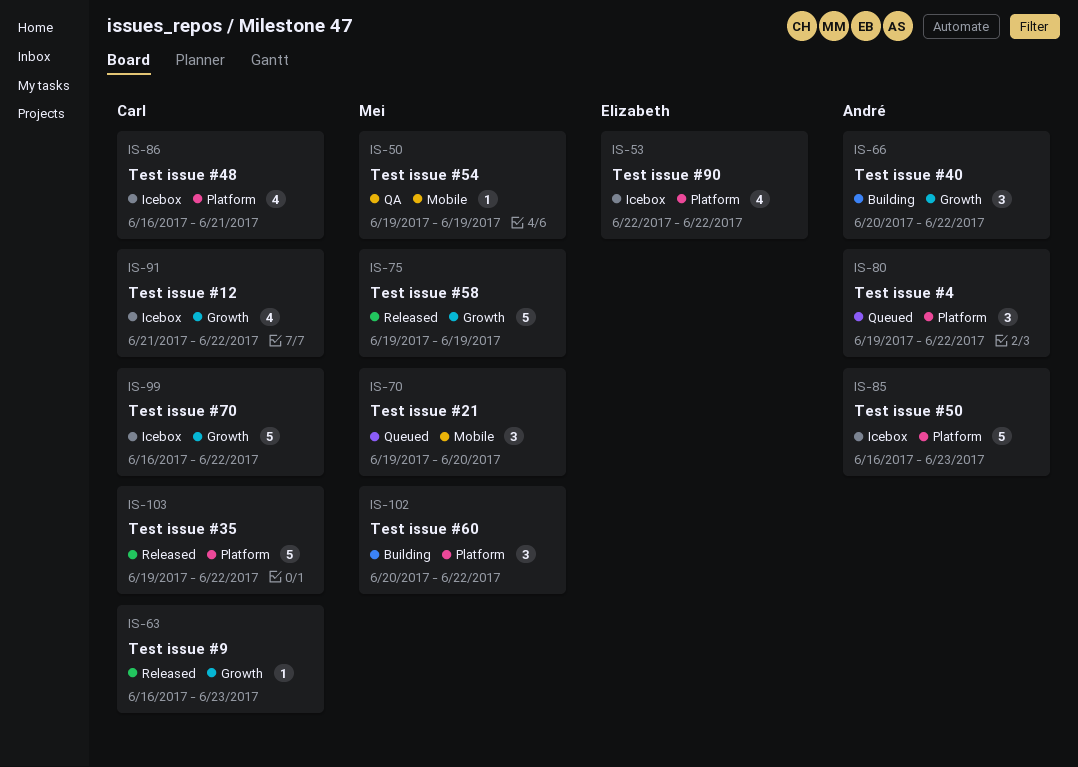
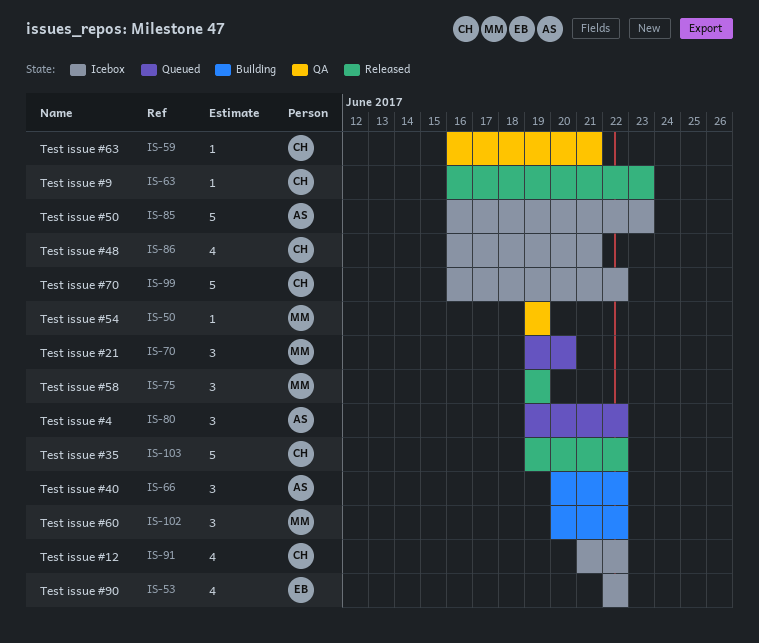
IS-59: none -> present
IS-75, estimate: 5 -> 3

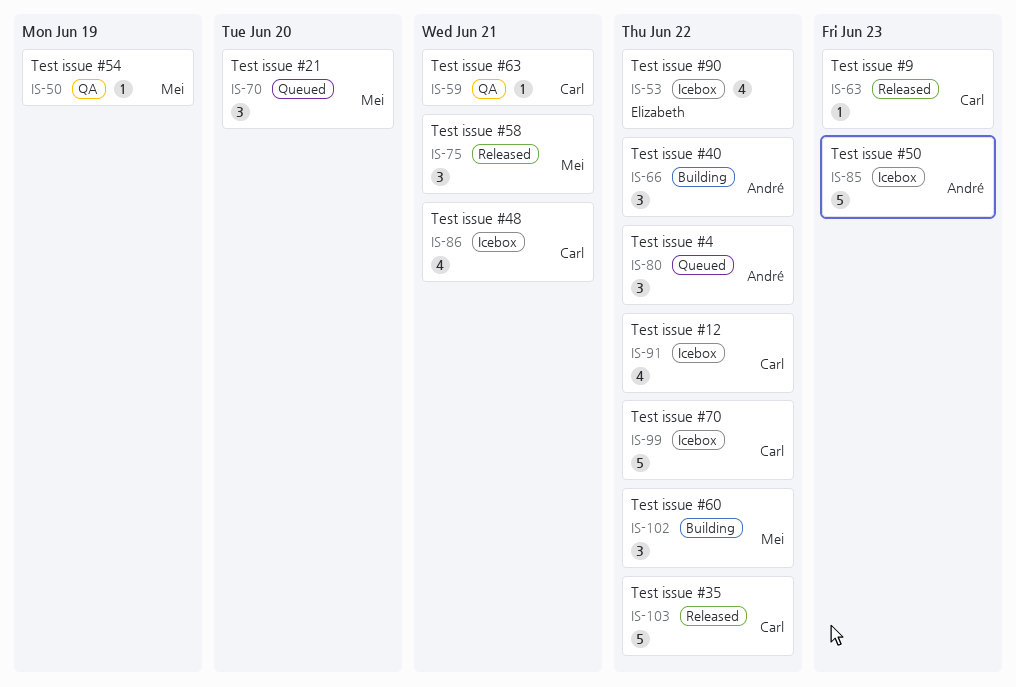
IS-75, due: Jun 19 -> Jun 21

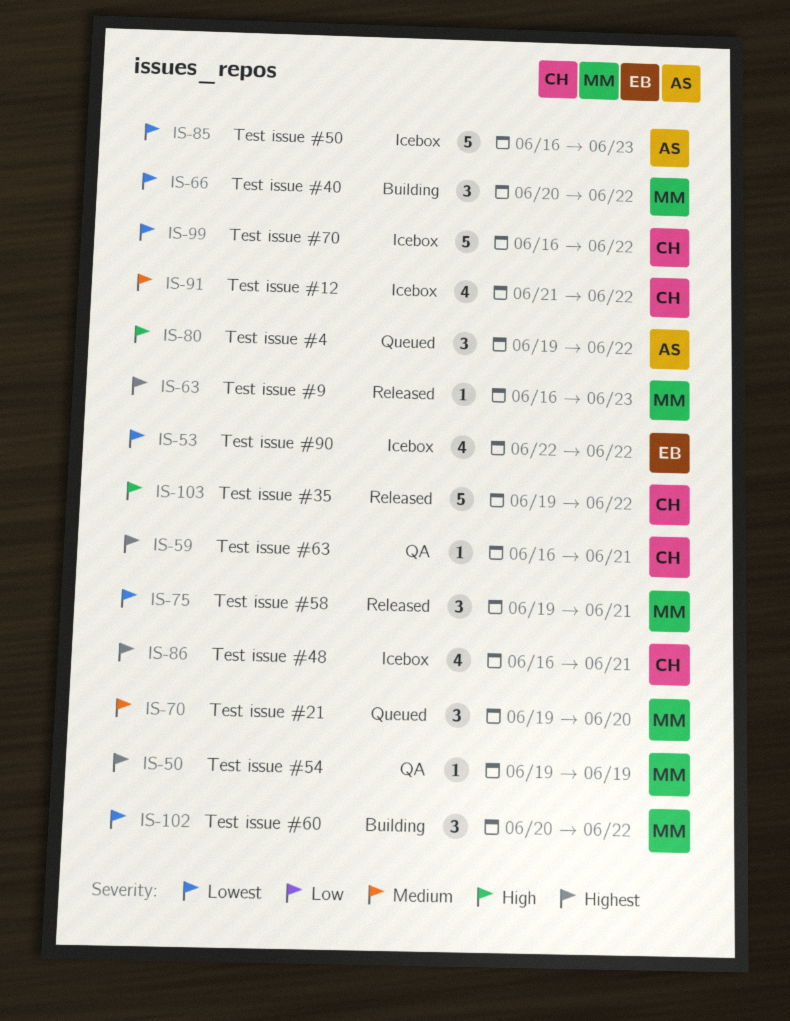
IS-63, owner: Carl -> Mei
IS-66, owner: André -> Mei

